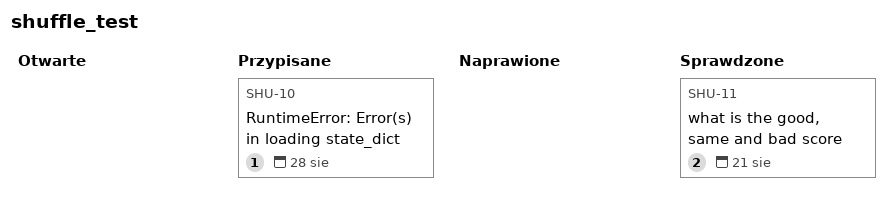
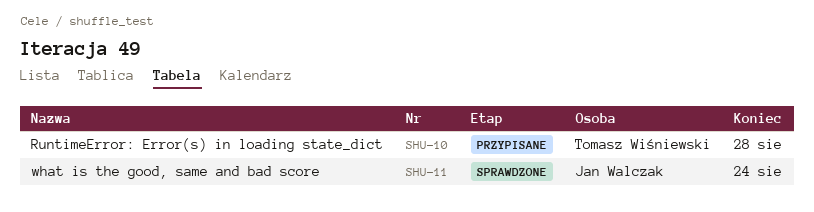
SHU-11, due: Aug 21 -> Aug 24

